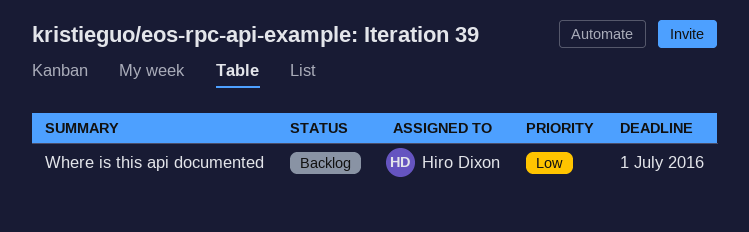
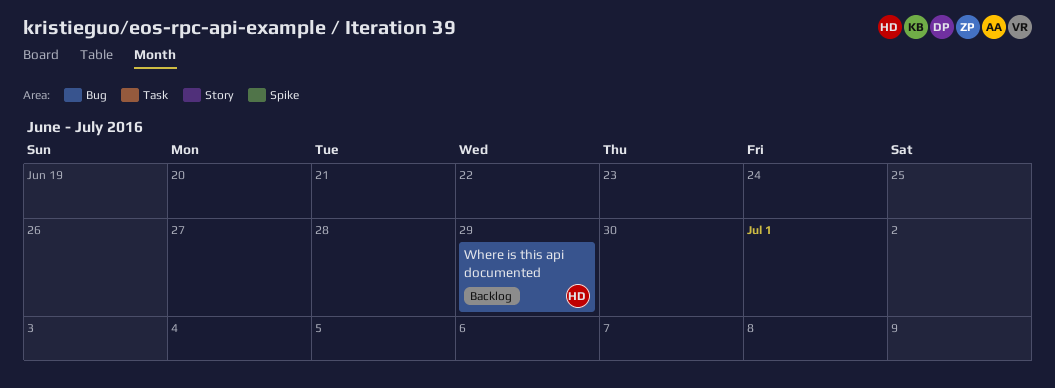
Where is this api documented, due: Jul 1 -> Jun 29

